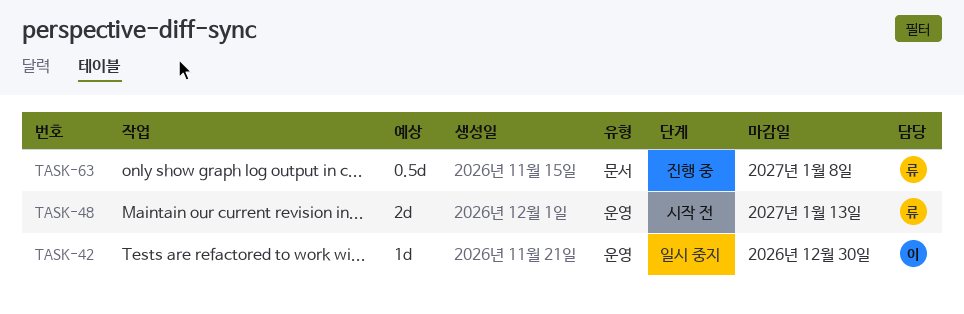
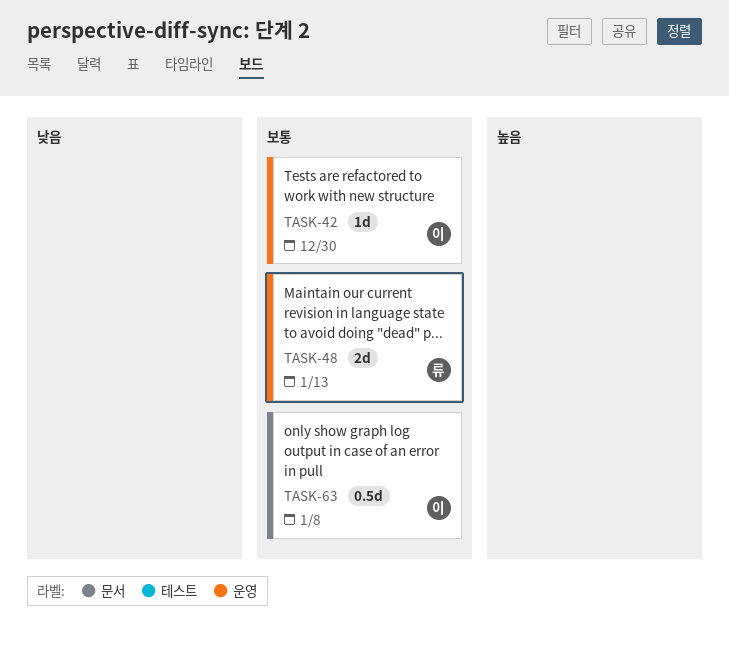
TASK-63, owner: 류 -> 이

